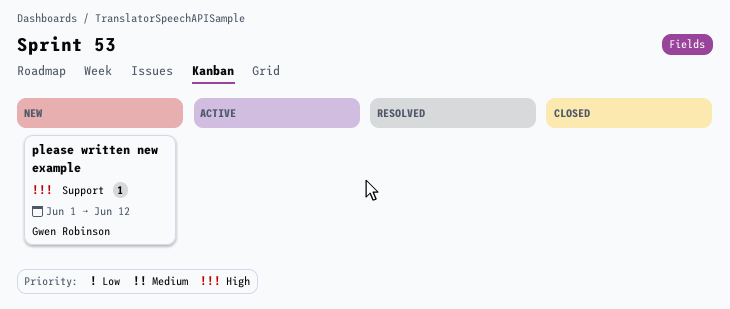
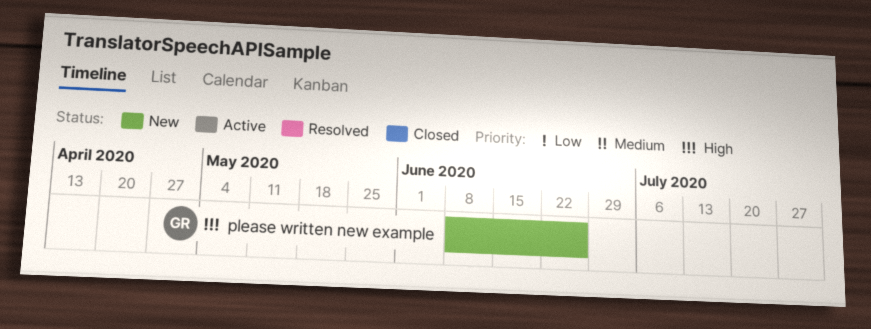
please written new example, start: Jun 1 -> Jun 8
please written new example, due: Jun 12 -> Jun 26

